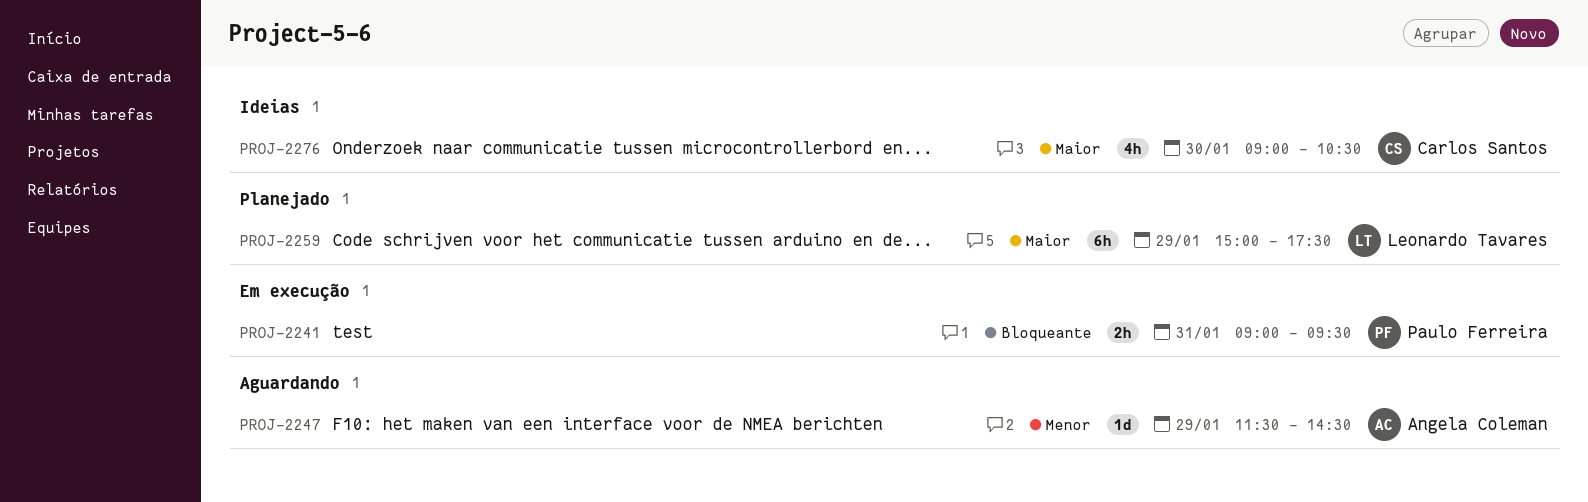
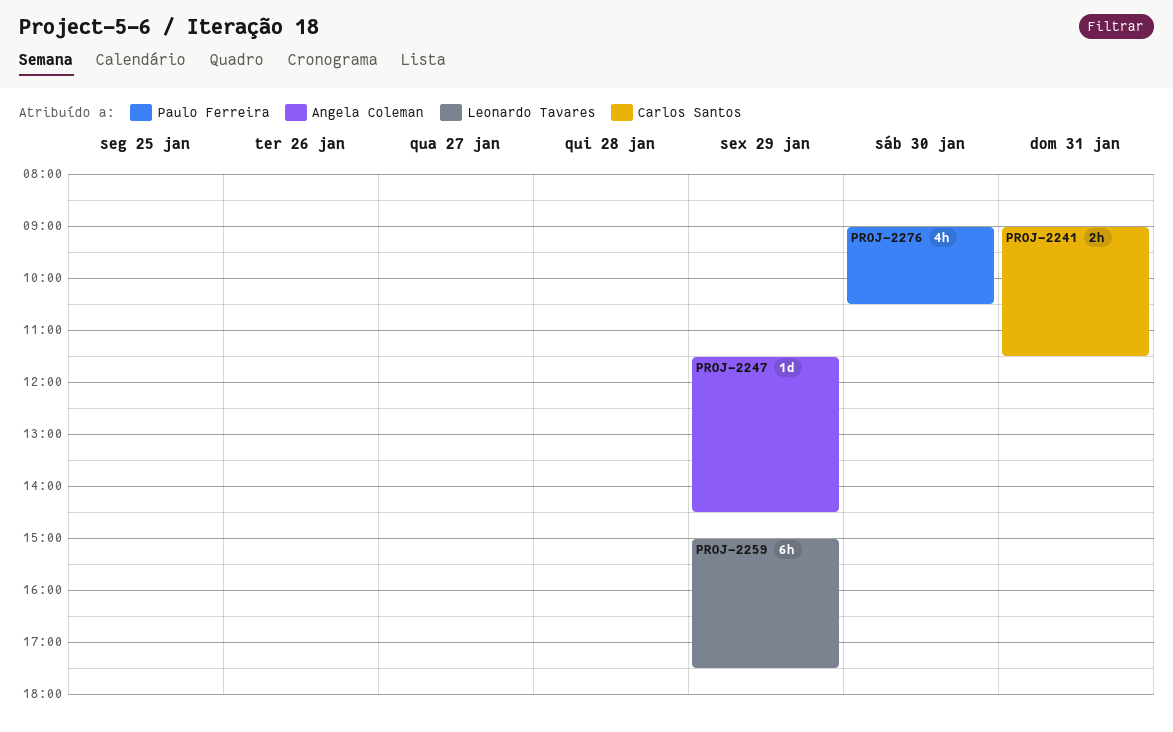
PROJ-2241, owner: Paulo Ferreira -> Carlos Santos
PROJ-2241, ends: 09:30 -> 11:30
PROJ-2276, owner: Carlos Santos -> Paulo Ferreira

